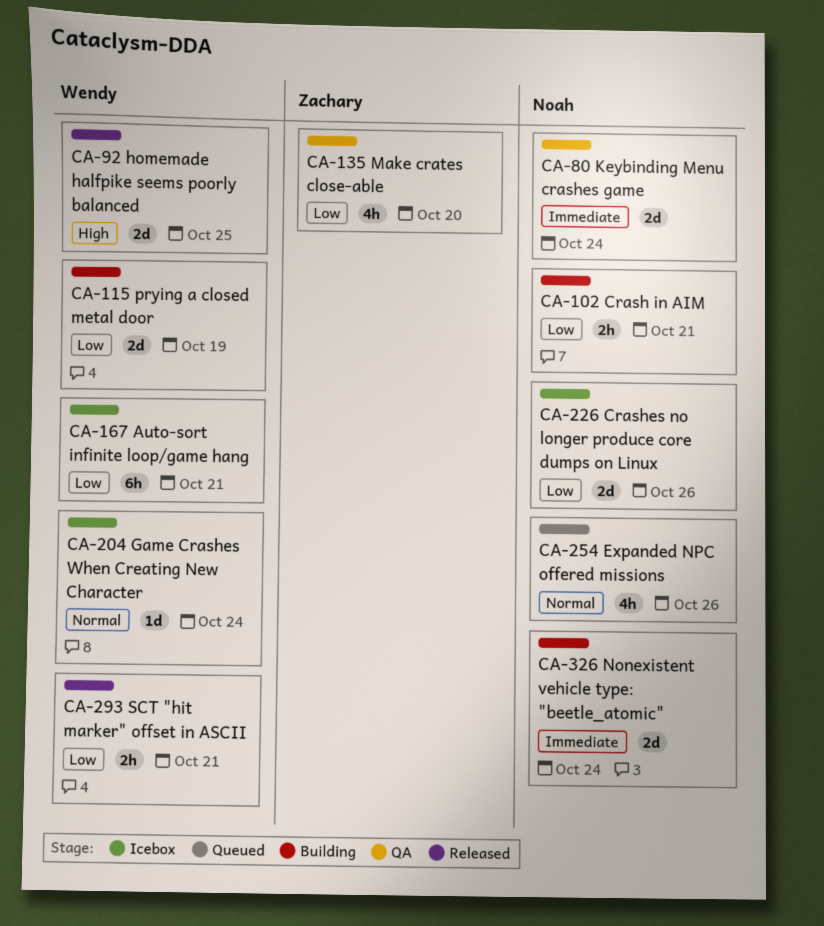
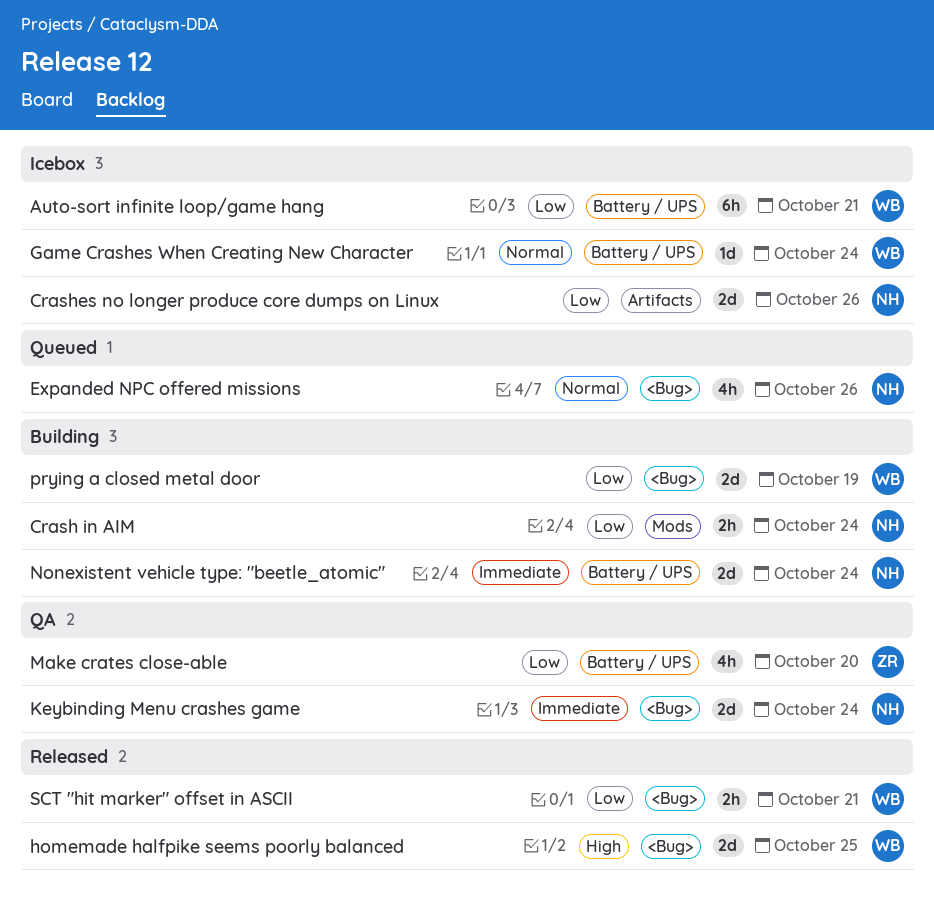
Crash in AIM, due: Oct 21 -> Oct 24

